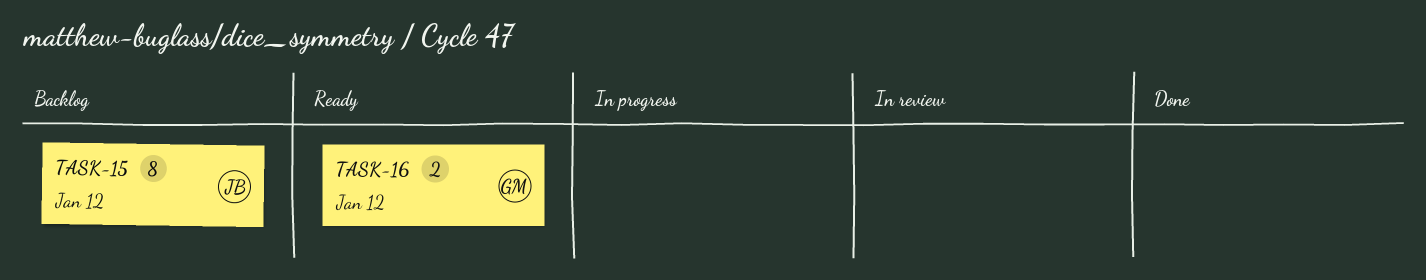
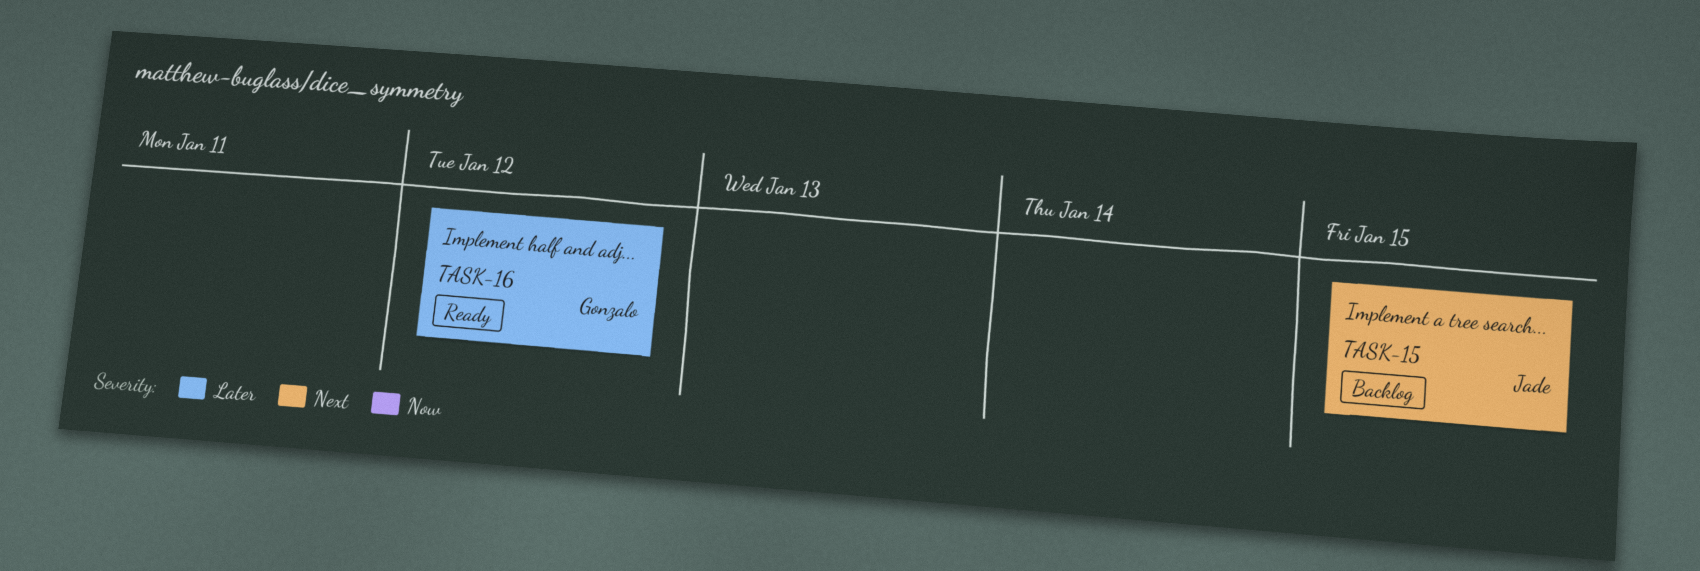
TASK-15, due: Jan 12 -> Jan 15

